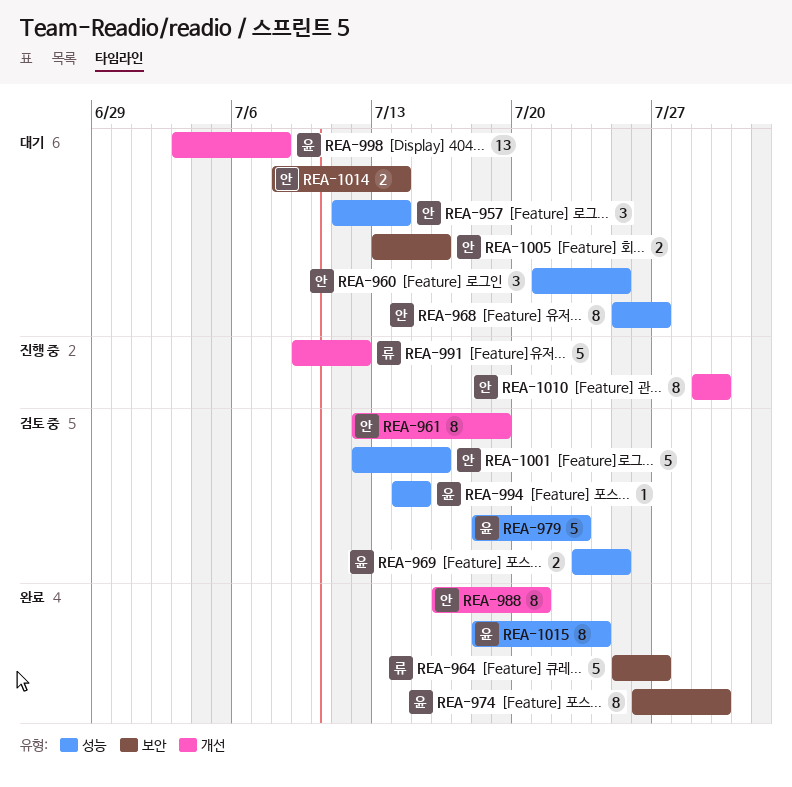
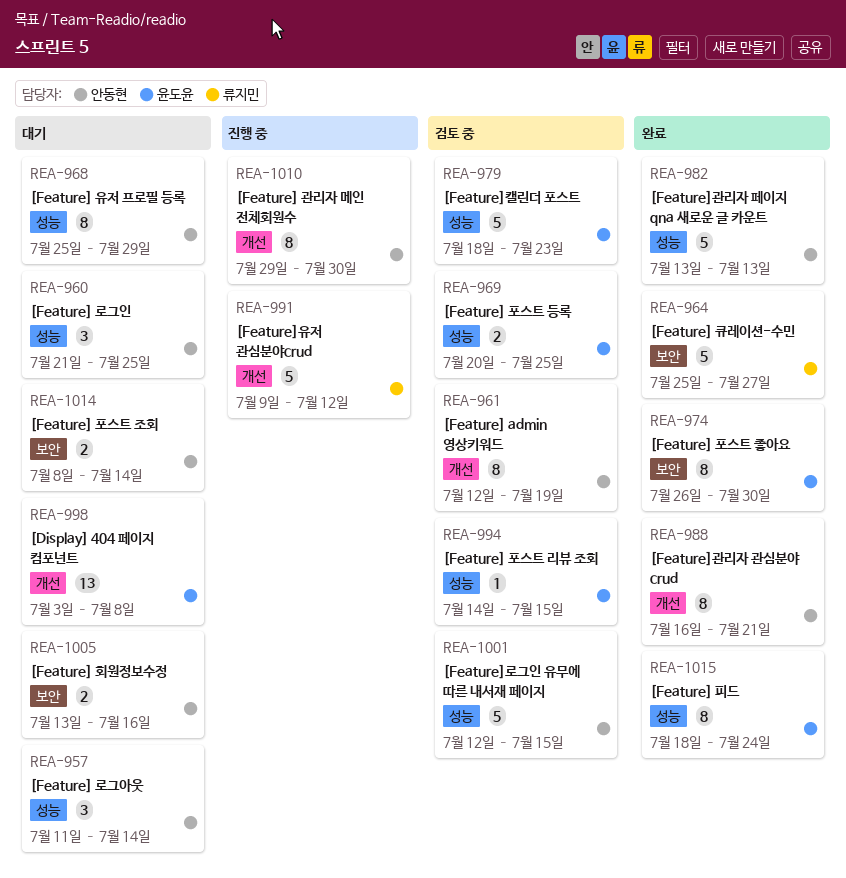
REA-968, due: Jul 27 -> Jul 29
REA-969, start: Jul 23 -> Jul 20
REA-982: none -> present
REA-1001, due: Jul 16 -> Jul 15

